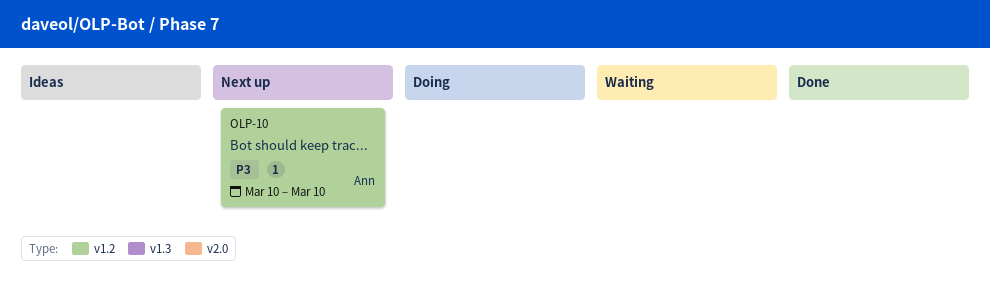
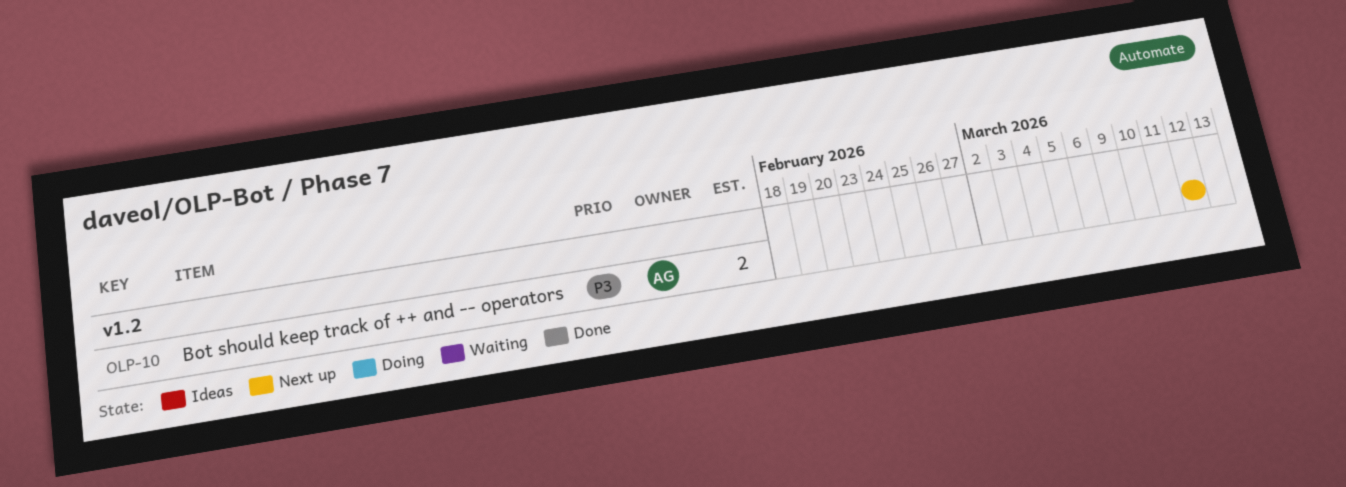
OLP-10, estimate: 1 -> 2
OLP-10, start: Mar 10 -> Mar 12
OLP-10, due: Mar 10 -> Mar 12

